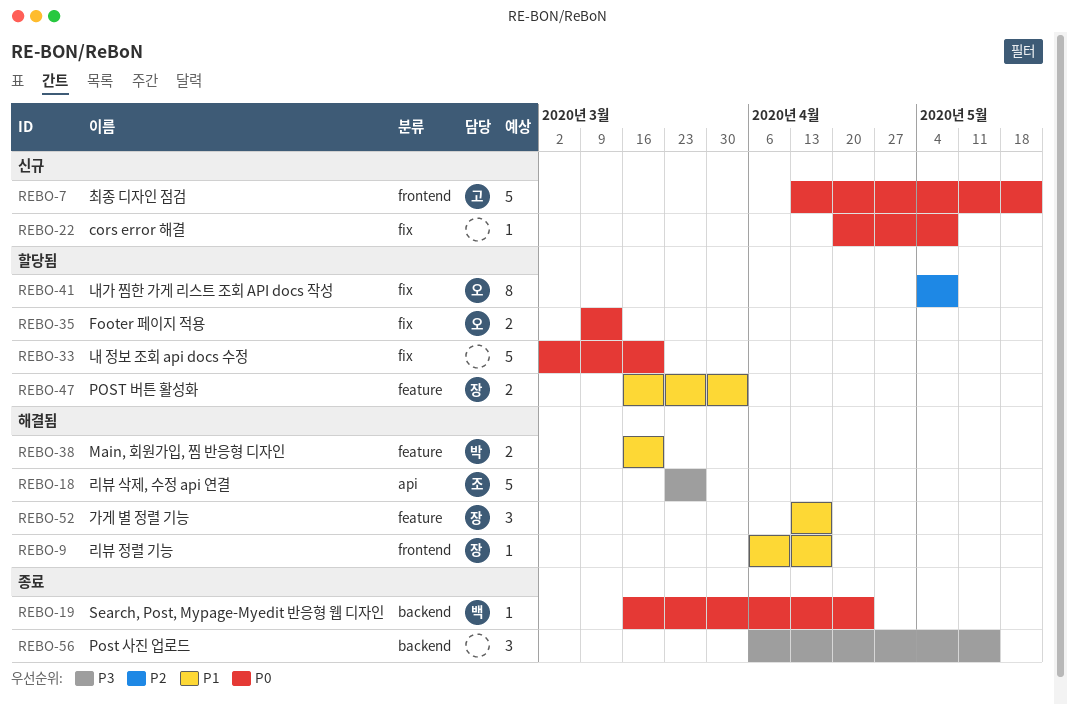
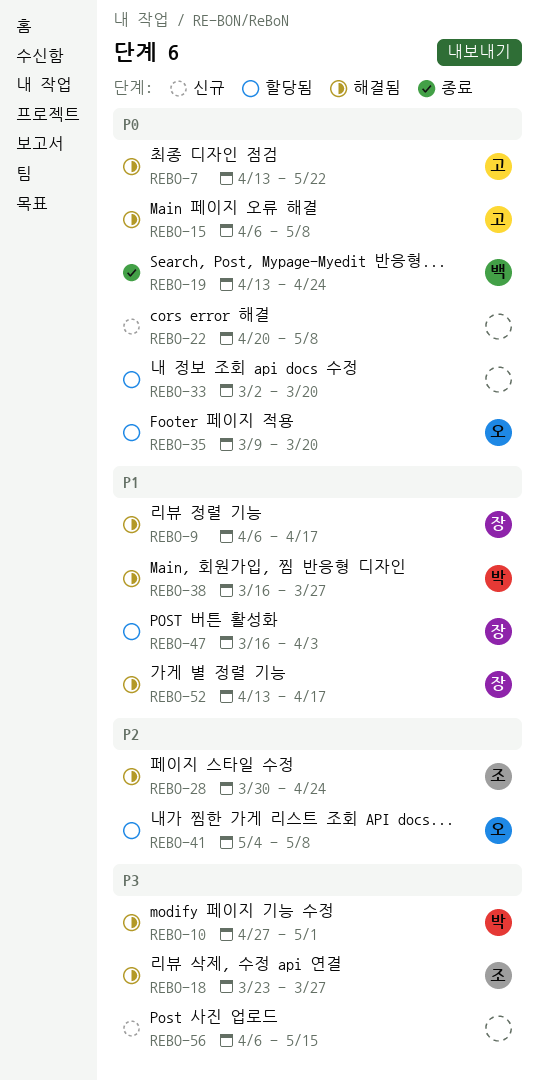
REBO-7, status: 신규 -> 해결됨
REBO-10: none -> present
REBO-15: none -> present
REBO-19, start: Mar 16 -> Apr 13
REBO-28: none -> present
REBO-35, due: Mar 13 -> Mar 20
REBO-38, due: Mar 20 -> Mar 27
REBO-56, status: 종료 -> 신규

